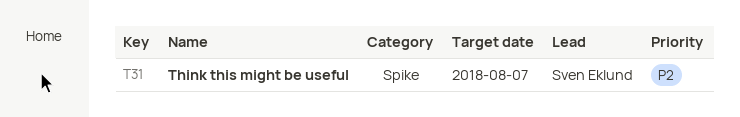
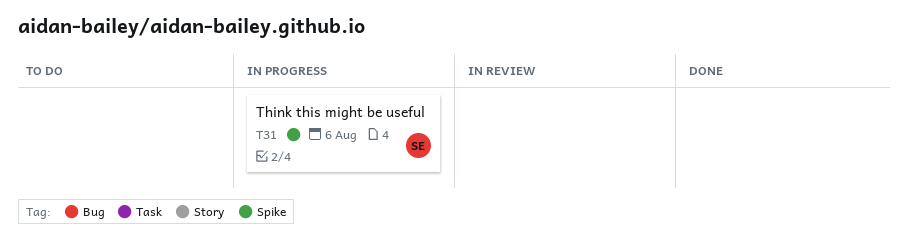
T31, due: Aug 7 -> Aug 6

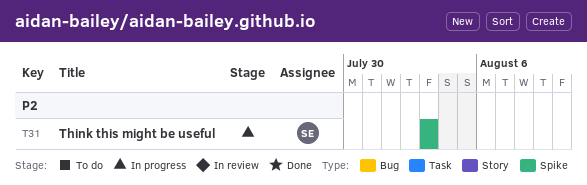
T31, due: Aug 6 -> Aug 3

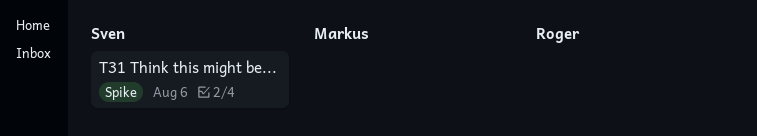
T31, due: Aug 3 -> Aug 6

